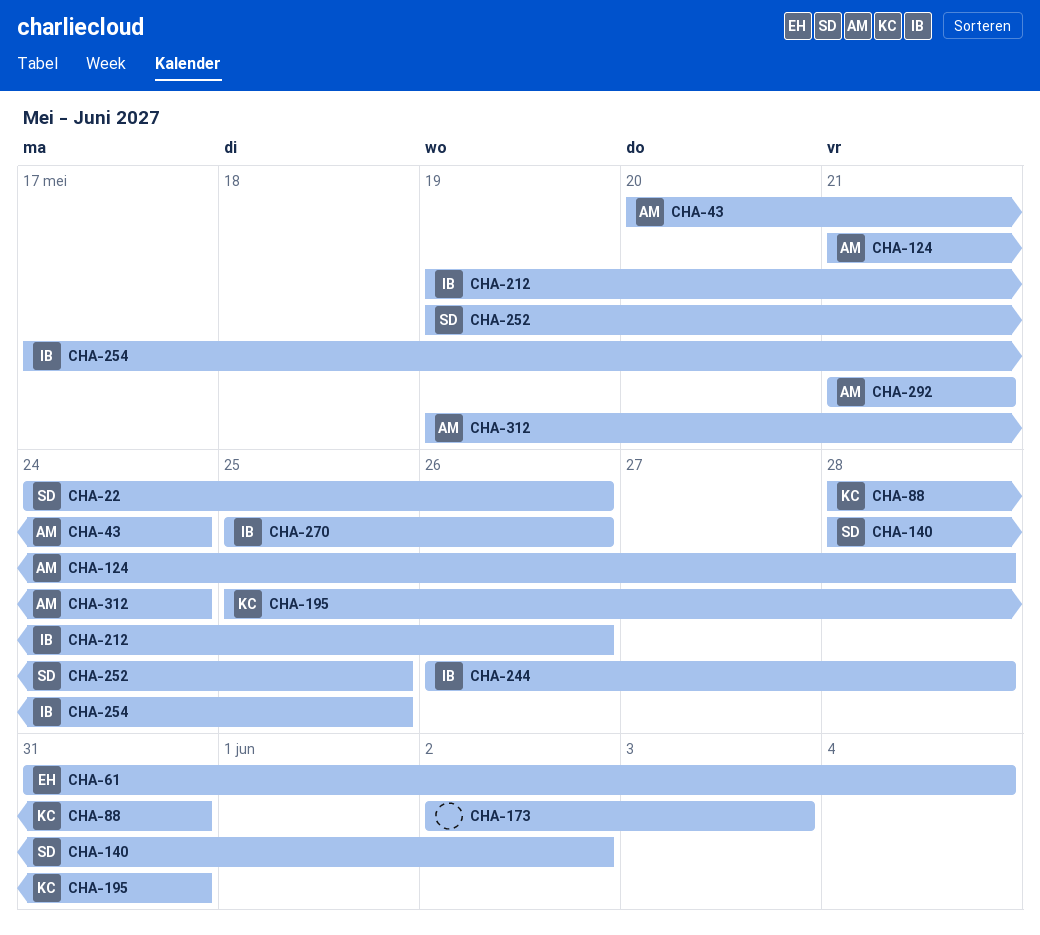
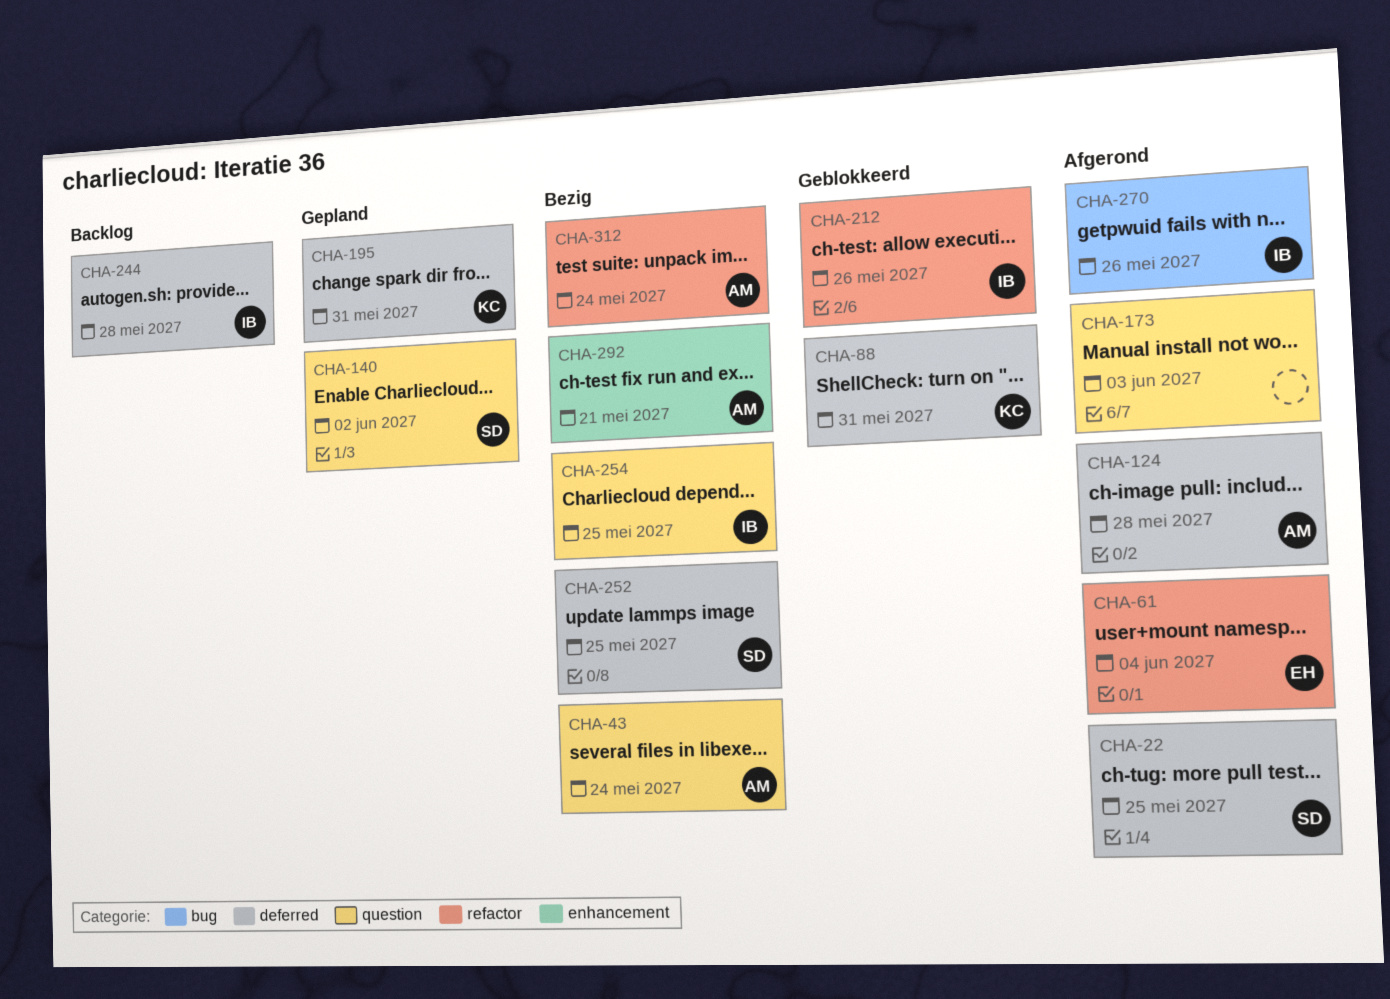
CHA-22, due: May 26 -> May 25

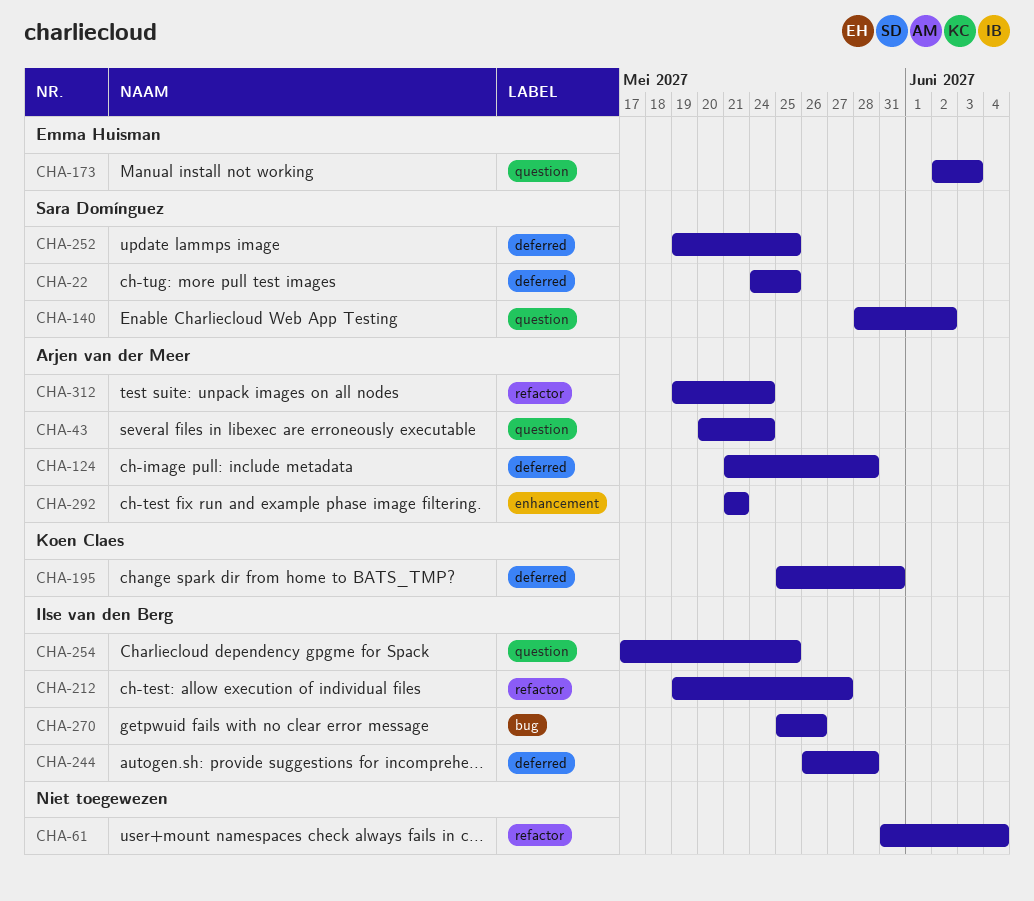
CHA-61, owner: Emma Huisman -> none
CHA-88: present -> none
CHA-173, owner: none -> Emma Huisman
CHA-212, due: May 26 -> May 27

